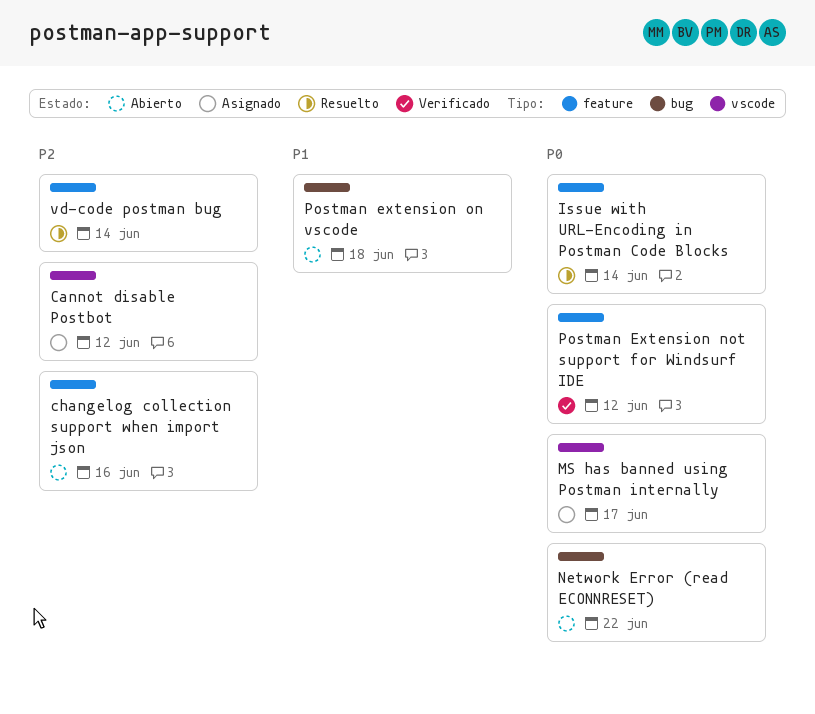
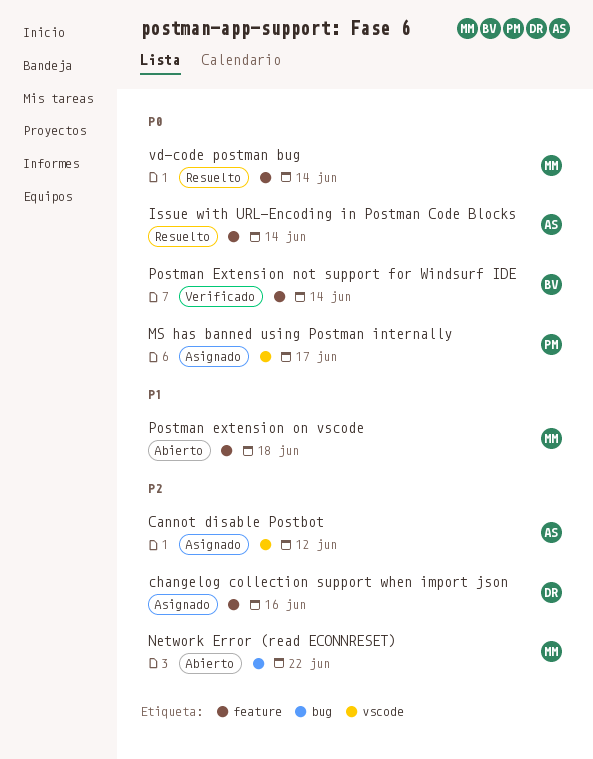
changelog collection support when import json, status: Abierto -> Asignado
Network Error (read ECONNRESET), priority: P0 -> P2
Postman Extension not support for Windsurf IDE, due: Jun 12 -> Jun 14
Postman extension on vscode, label: bug -> feature
vd-code postman bug, priority: P2 -> P0

